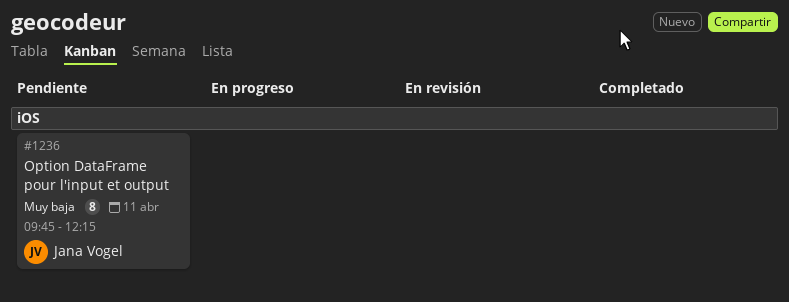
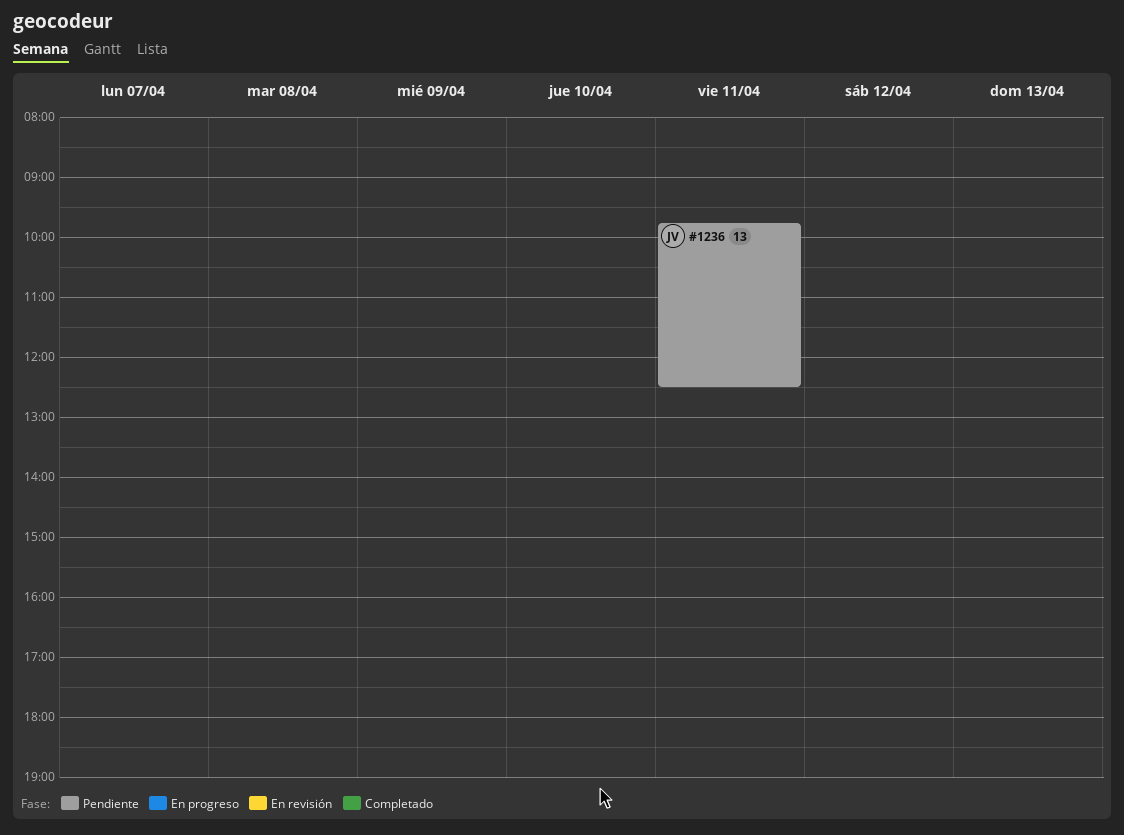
#1236, estimate: 8 -> 13
#1236, ends: 12:15 -> 12:30

